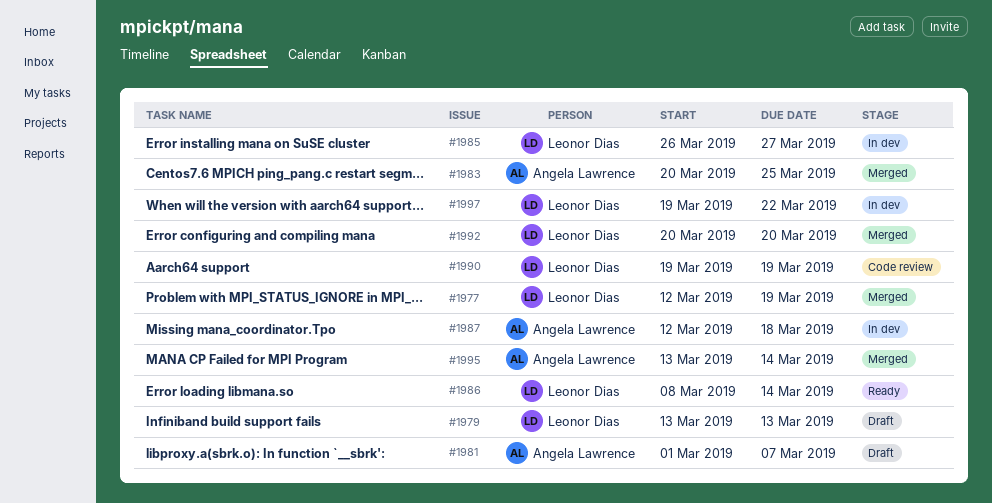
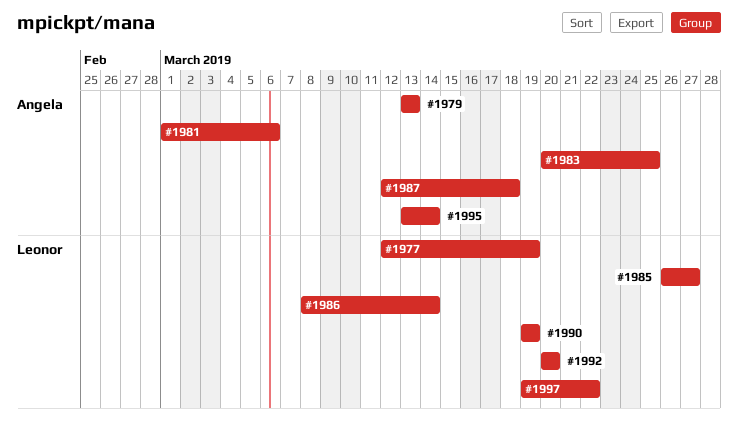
#1979, owner: Leonor Dias -> Angela Lawrence
#1981, due: Mar 7 -> Mar 6

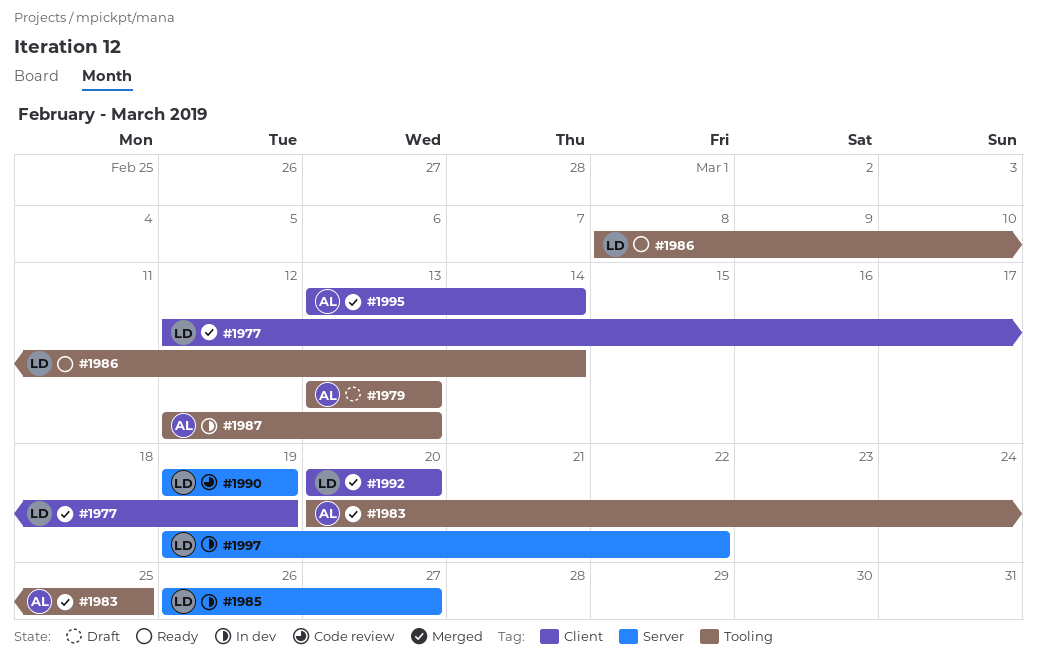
#1981: present -> none
#1987, due: Mar 18 -> Mar 13

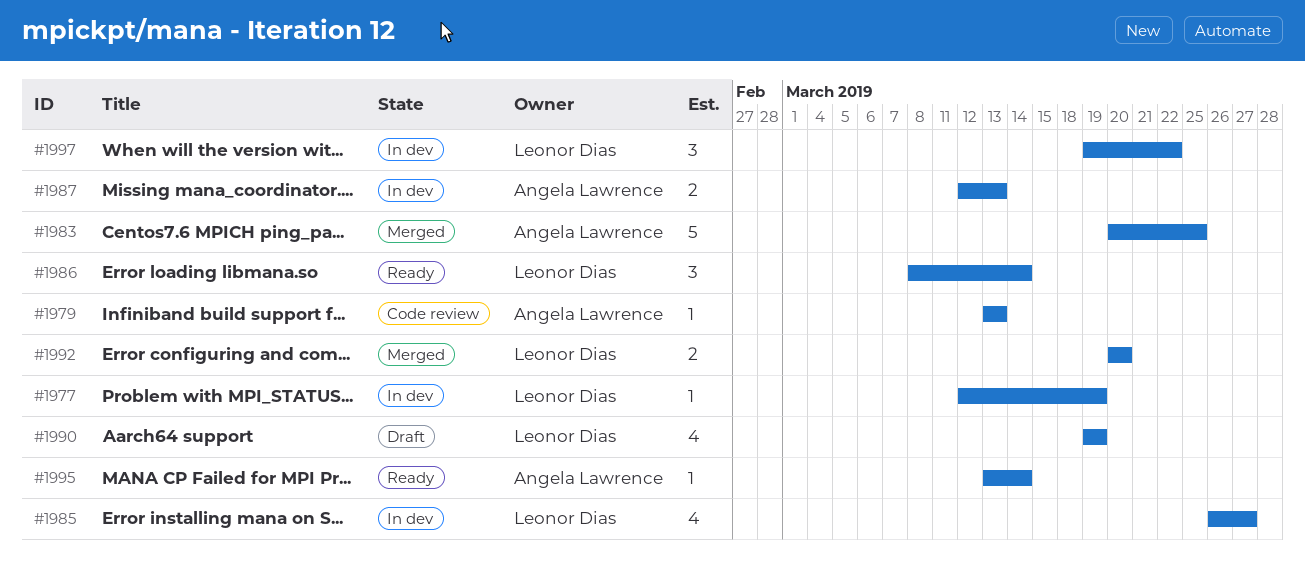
#1977, status: Merged -> In dev
#1979, status: Draft -> Code review
#1990, status: Code review -> Draft
#1995, status: Merged -> Ready

